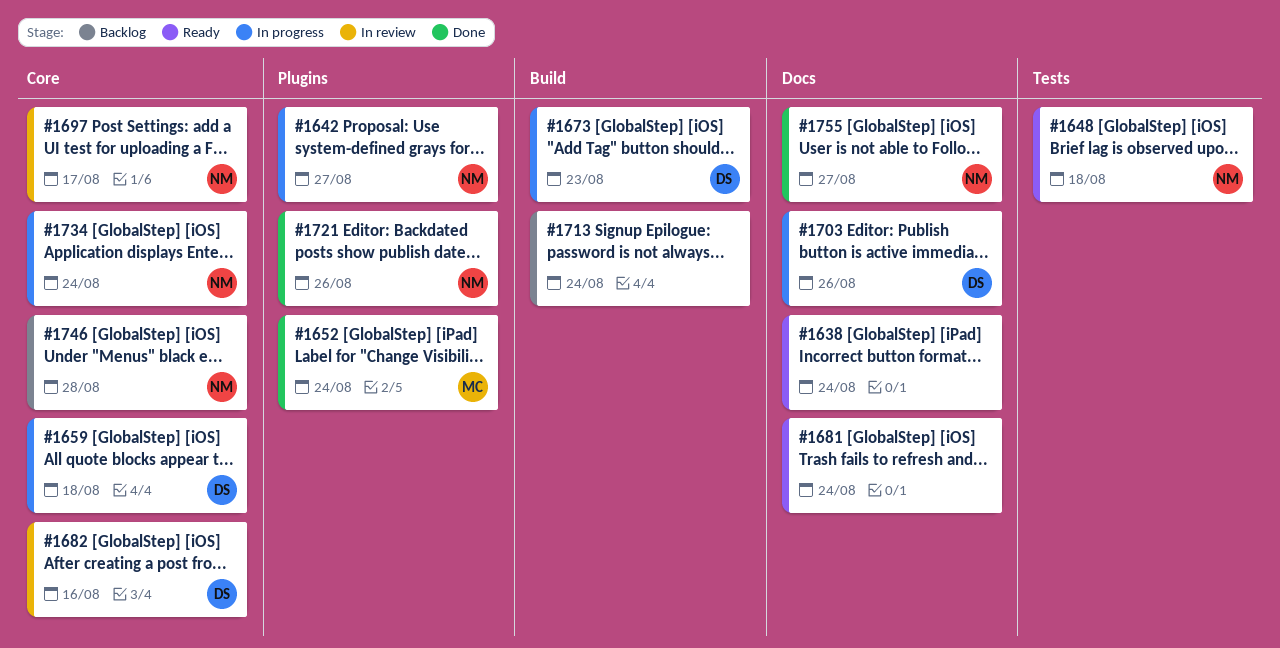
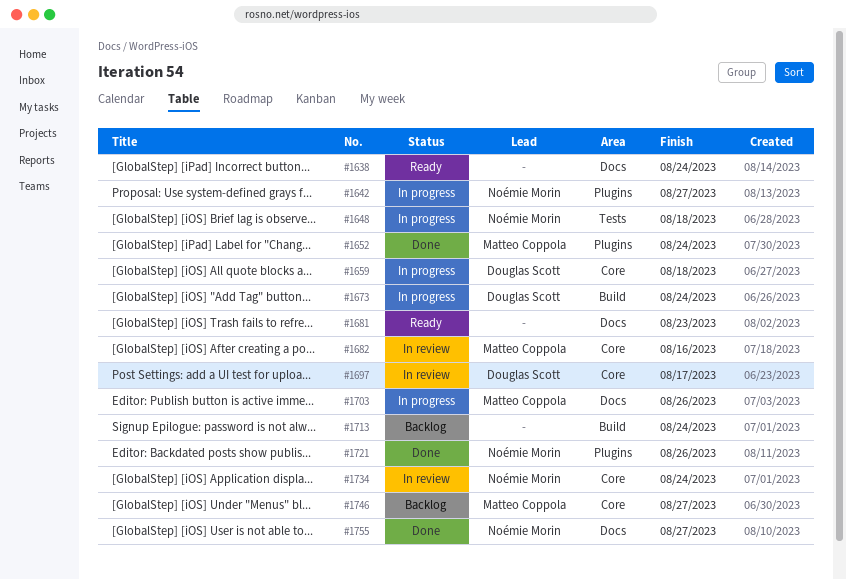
#1648, status: Ready -> In progress
#1673, due: Aug 23 -> Aug 24
#1681, due: Aug 24 -> Aug 23
#1682, owner: Douglas Scott -> Matteo Coppola
#1697, owner: Noémie Morin -> Douglas Scott
#1703, owner: Douglas Scott -> Matteo Coppola
#1734, status: In progress -> In review
#1746, owner: Noémie Morin -> Matteo Coppola
#1746, due: Aug 28 -> Aug 27

